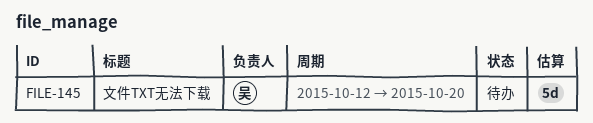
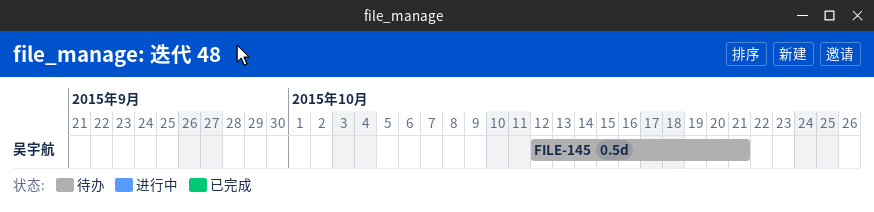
FILE-145, estimate: 5d -> 0.5d
FILE-145, due: Oct 20 -> Oct 21

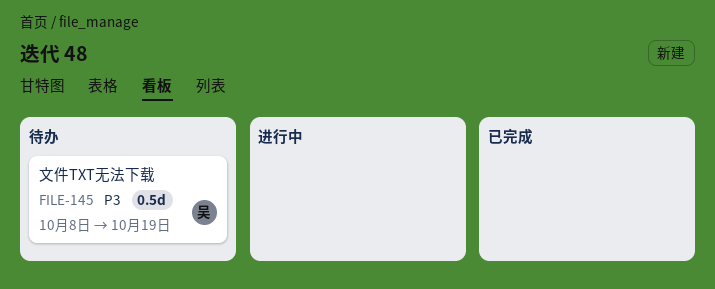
FILE-145, start: Oct 12 -> Oct 8
FILE-145, due: Oct 21 -> Oct 19

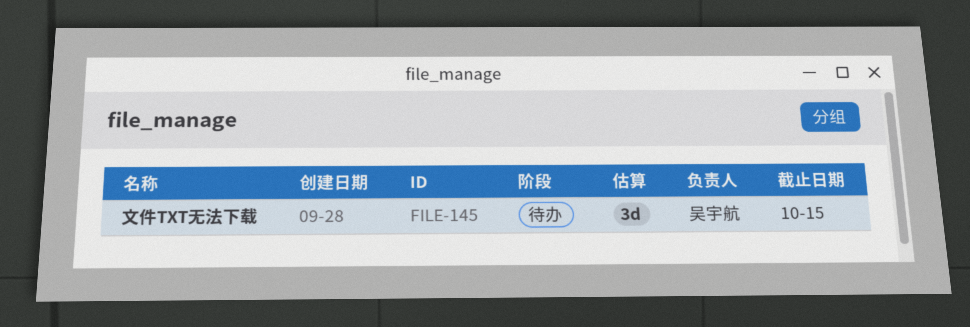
FILE-145, estimate: 0.5d -> 3d
FILE-145, due: Oct 19 -> Oct 15

